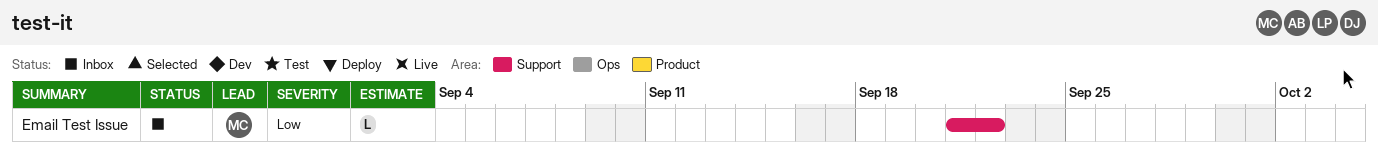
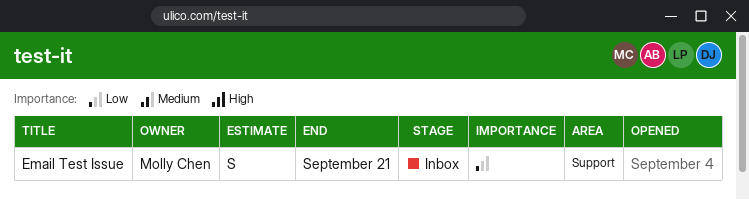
Email Test Issue, estimate: L -> S
Email Test Issue, due: Sep 22 -> Sep 21

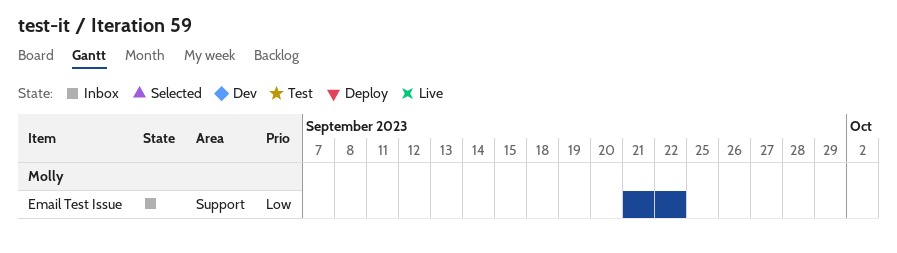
Email Test Issue, due: Sep 21 -> Sep 22

